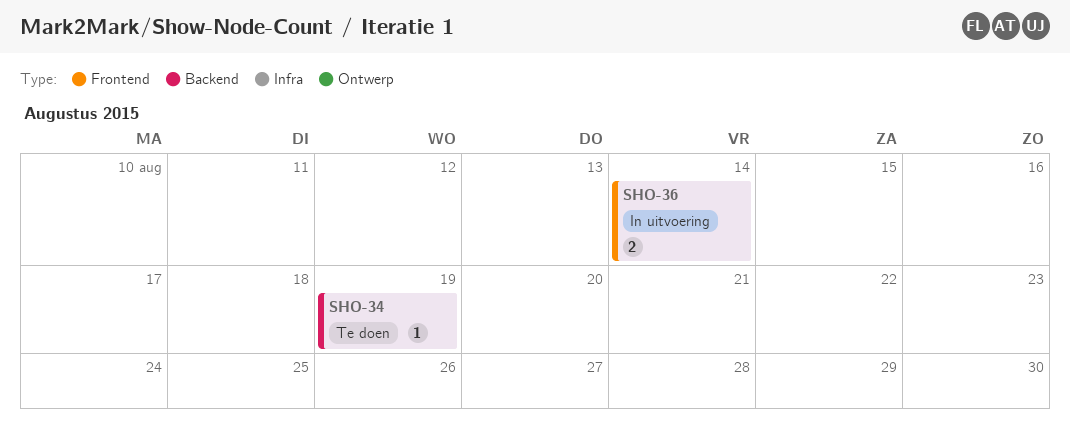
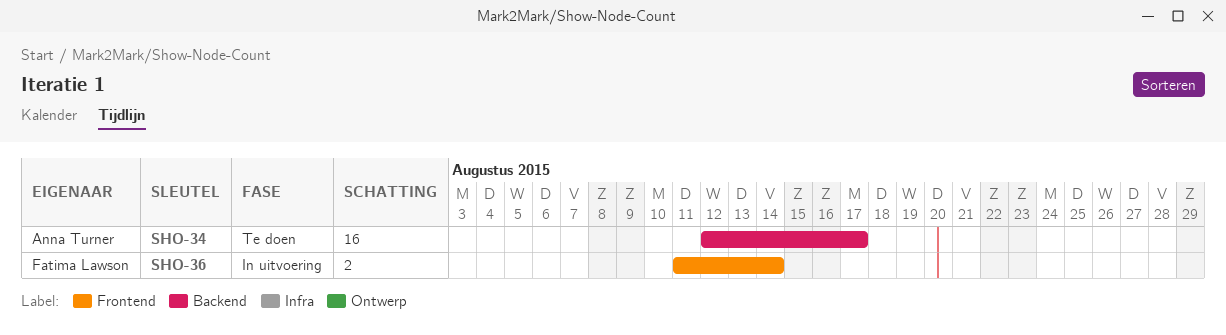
SHO-34, estimate: 1 -> 16
SHO-34, due: Aug 19 -> Aug 17

